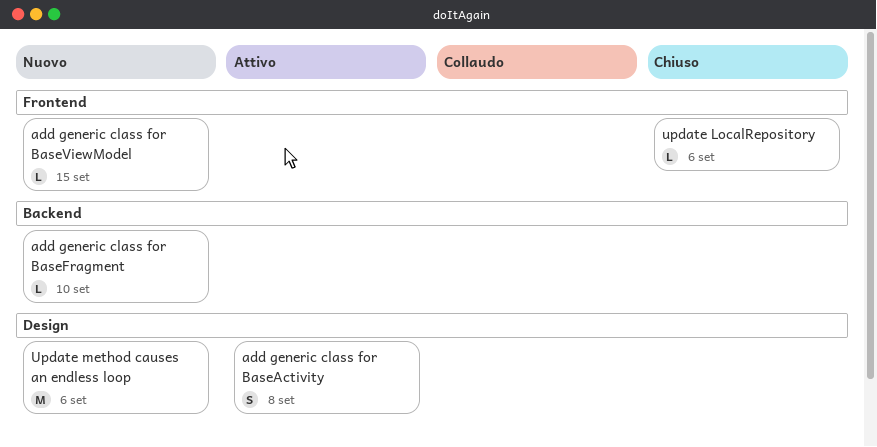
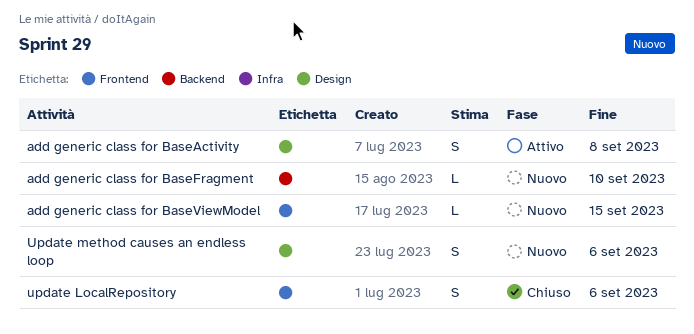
update LocalRepository, estimate: L -> S
Update method causes an endless loop, estimate: M -> S

